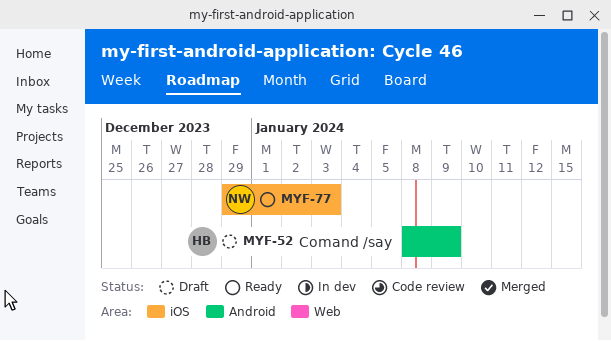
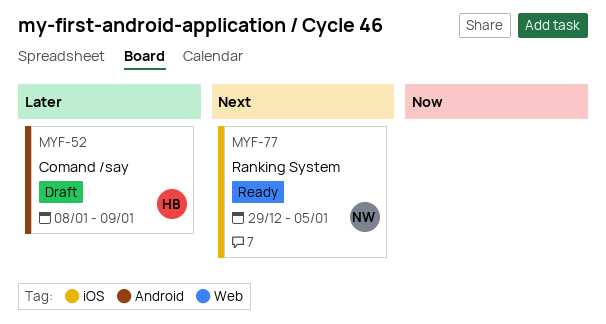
MYF-77, due: Jan 3 -> Jan 5

